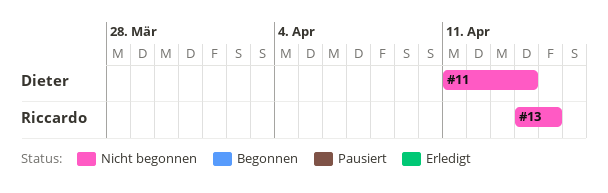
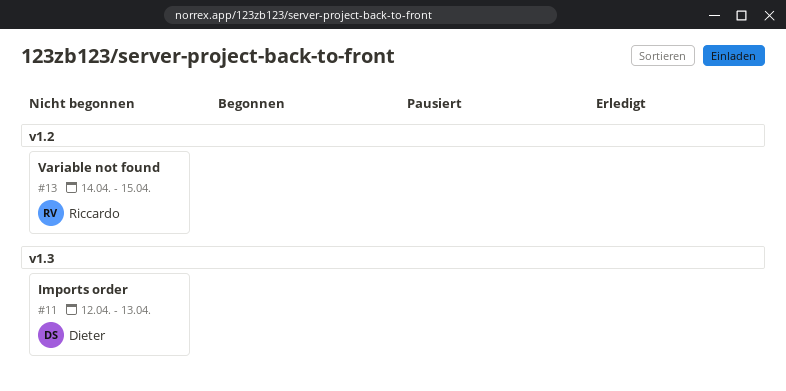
#11, start: Apr 11 -> Apr 12
#11, due: Apr 14 -> Apr 13

